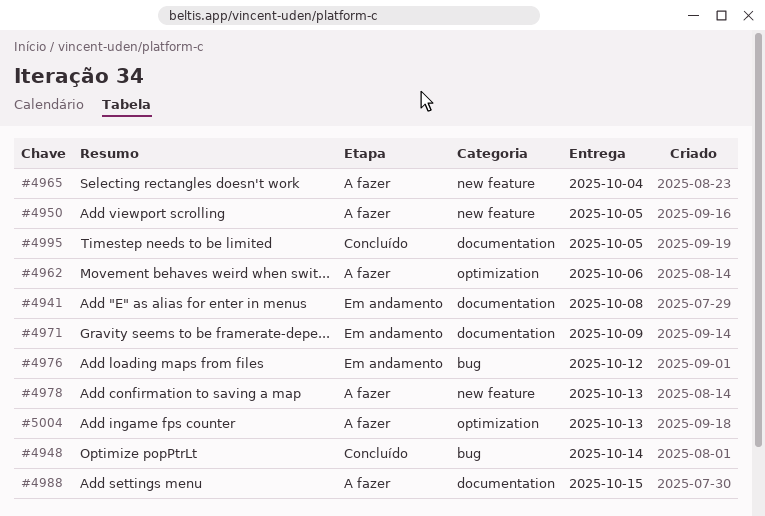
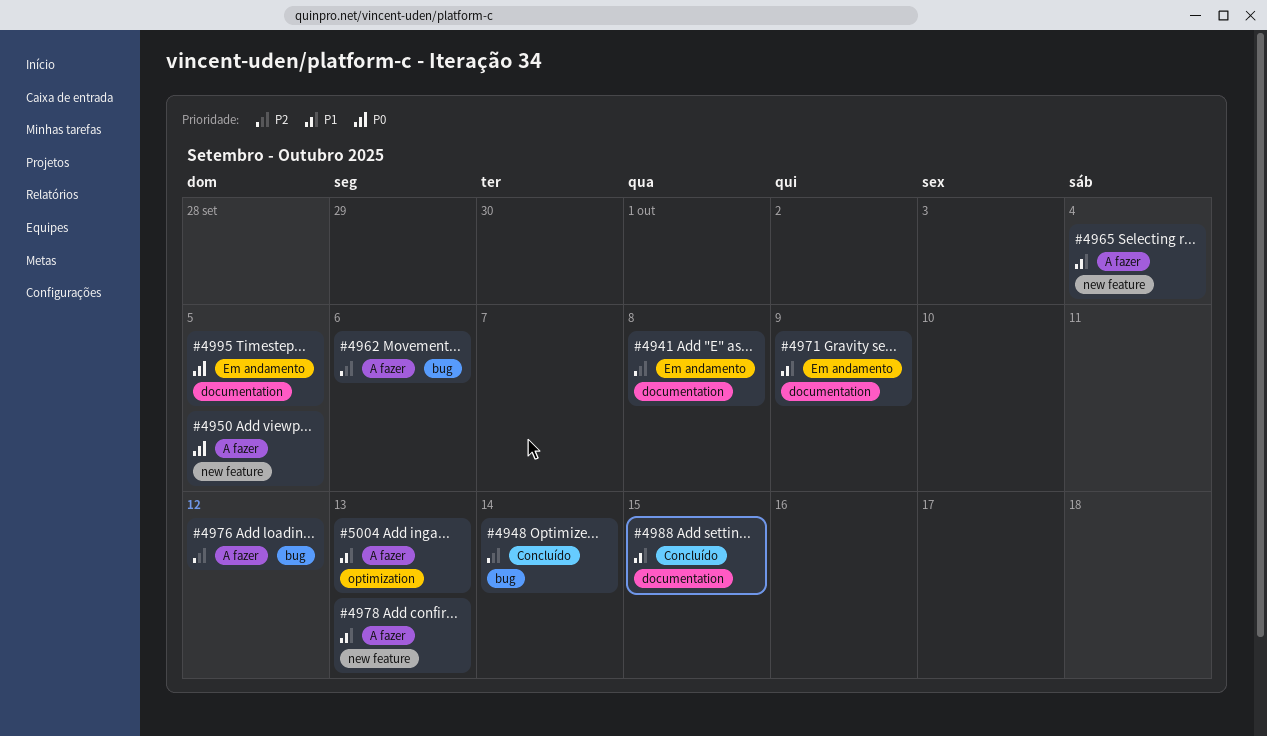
#4962, label: optimization -> bug
#4976, status: Em andamento -> A fazer
#4988, status: A fazer -> Concluído
#4995, status: Concluído -> Em andamento

